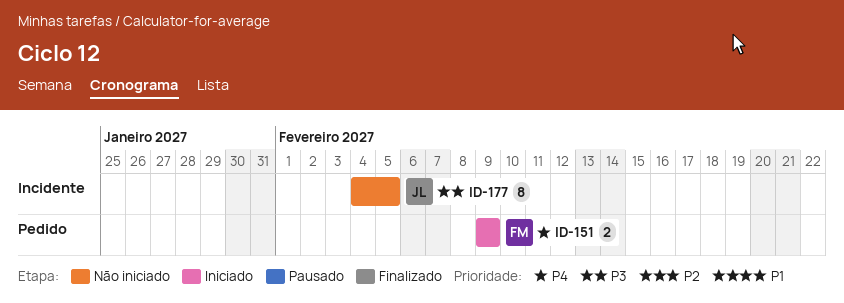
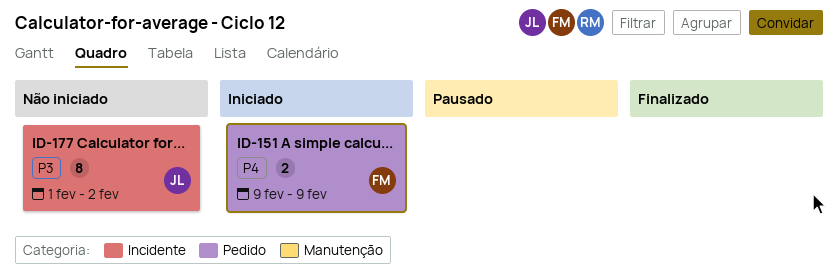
ID-177, start: Feb 4 -> Feb 1
ID-177, due: Feb 5 -> Feb 2

